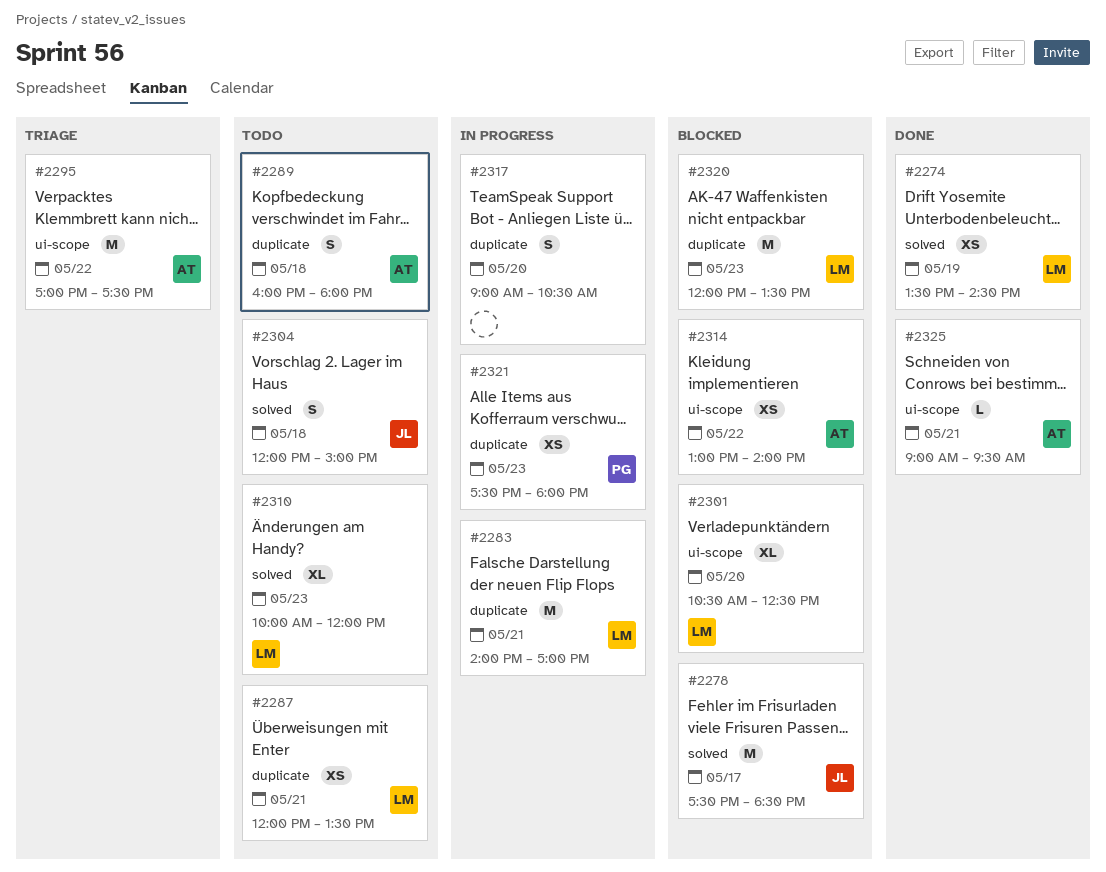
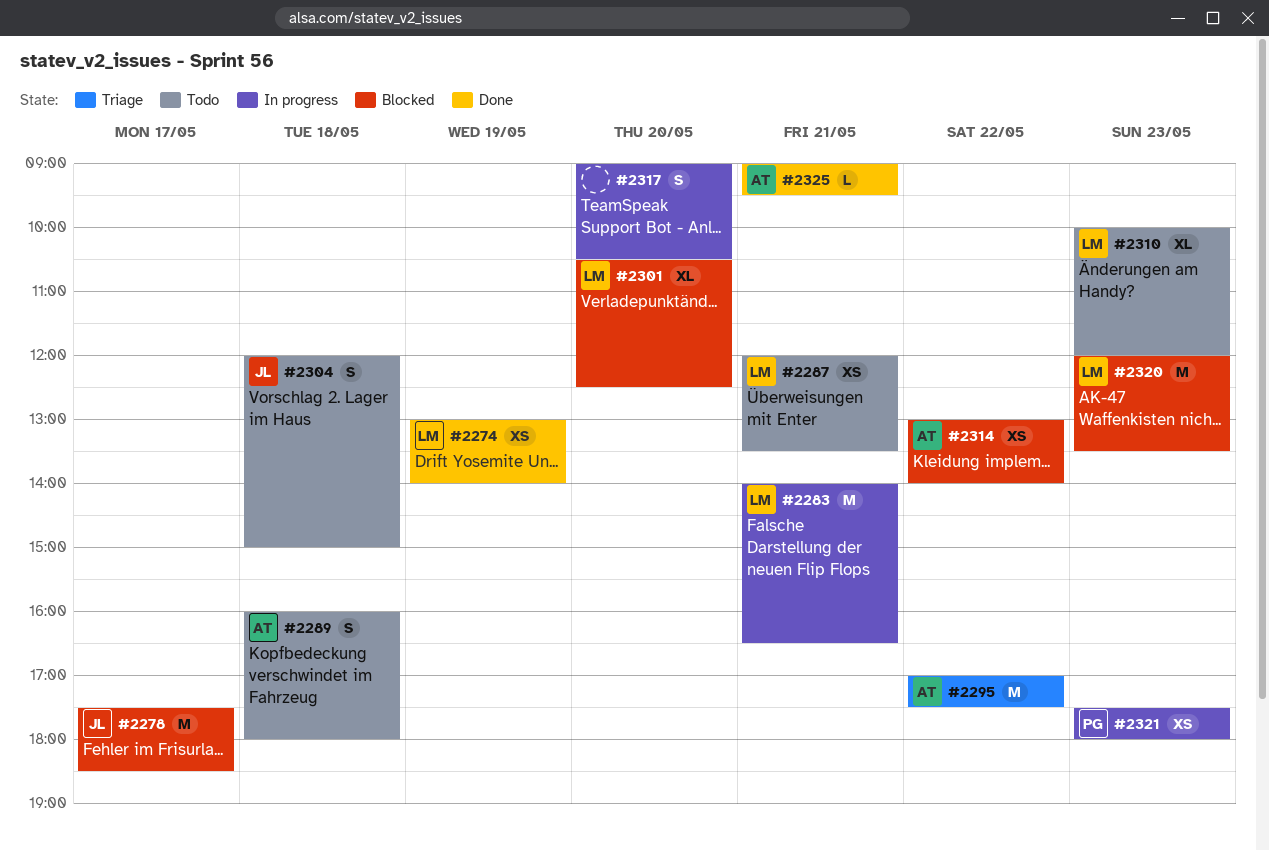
#2274, begins: 13:30 -> 13:00
#2274, ends: 14:30 -> 14:00
#2283, ends: 17:00 -> 16:30

